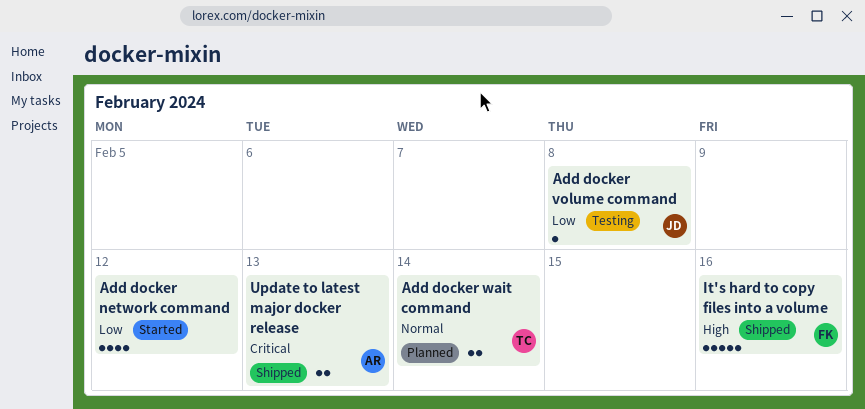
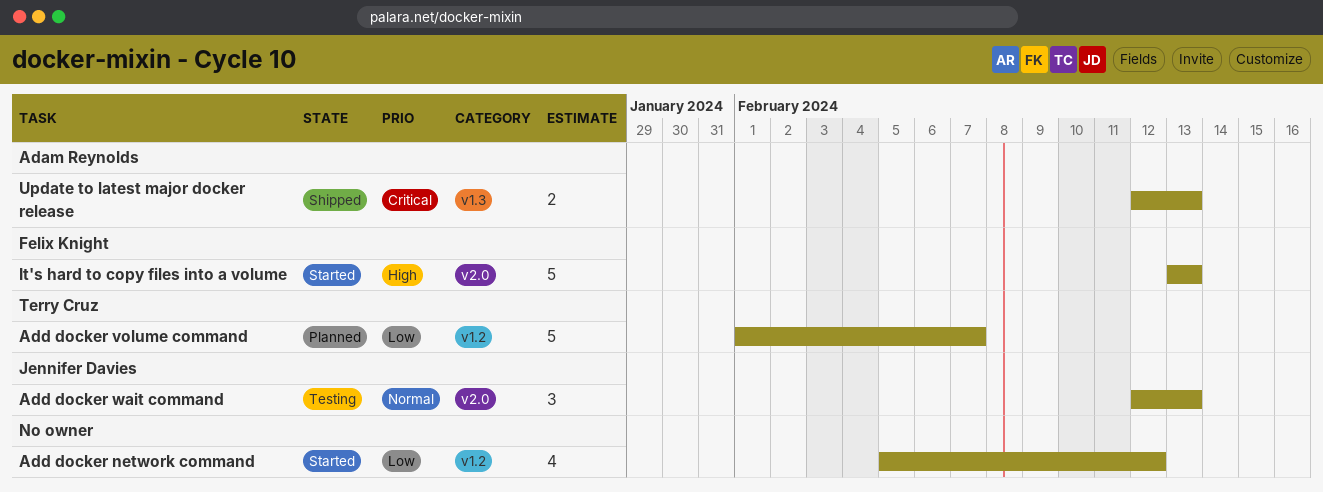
Add docker volume command, status: Testing -> Planned
Add docker volume command, owner: Jennifer Davies -> Terry Cruz
Add docker volume command, estimate: 1 -> 5
Add docker volume command, due: Feb 8 -> Feb 7
Add docker wait command, status: Planned -> Testing
Add docker wait command, owner: Terry Cruz -> Jennifer Davies
Add docker wait command, estimate: 2 -> 3
Add docker wait command, due: Feb 14 -> Feb 13
It's hard to copy files into a volume, status: Shipped -> Started
It's hard to copy files into a volume, due: Feb 16 -> Feb 13

